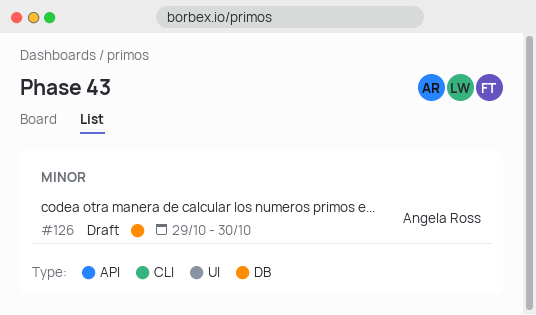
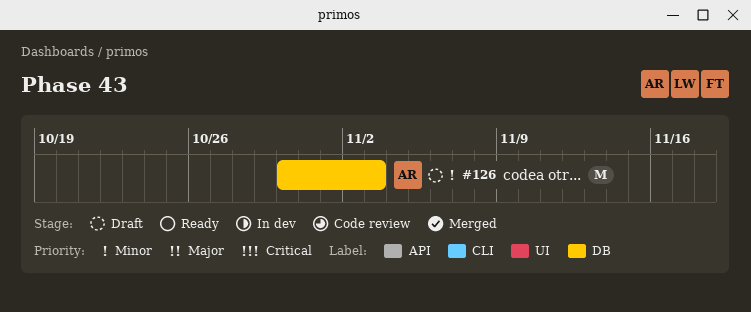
#126, start: Oct 29 -> Oct 30
#126, due: Oct 30 -> Nov 3

